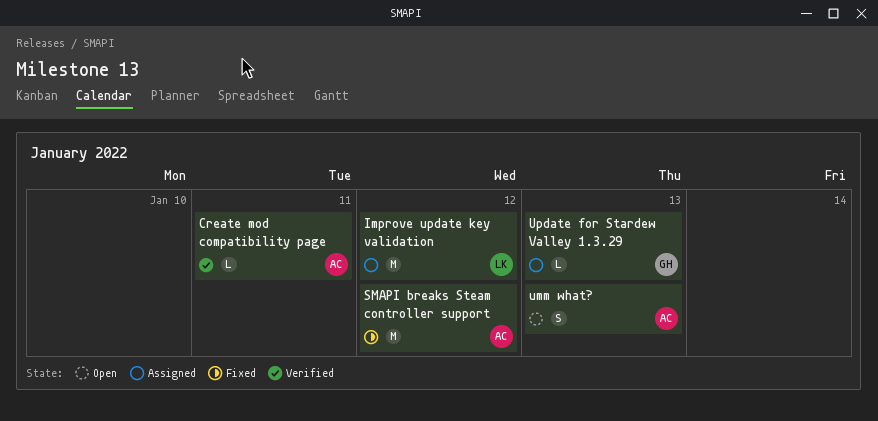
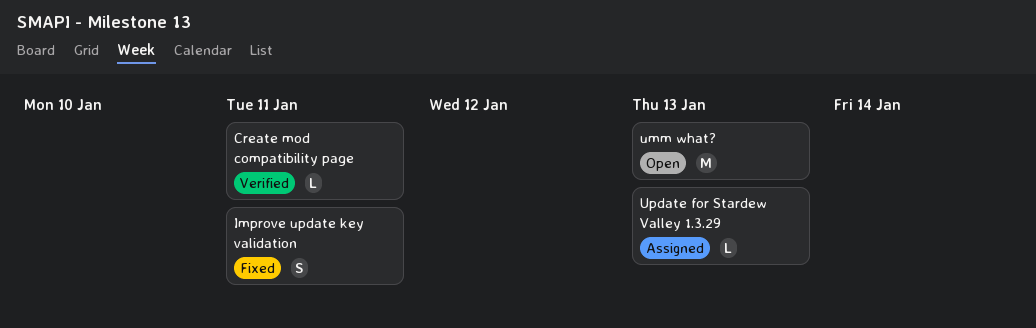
Improve update key validation, status: Assigned -> Fixed
Improve update key validation, estimate: M -> S
Improve update key validation, due: Jan 12 -> Jan 11
SMAPI breaks Steam controller support: present -> none
umm what?, estimate: S -> M

